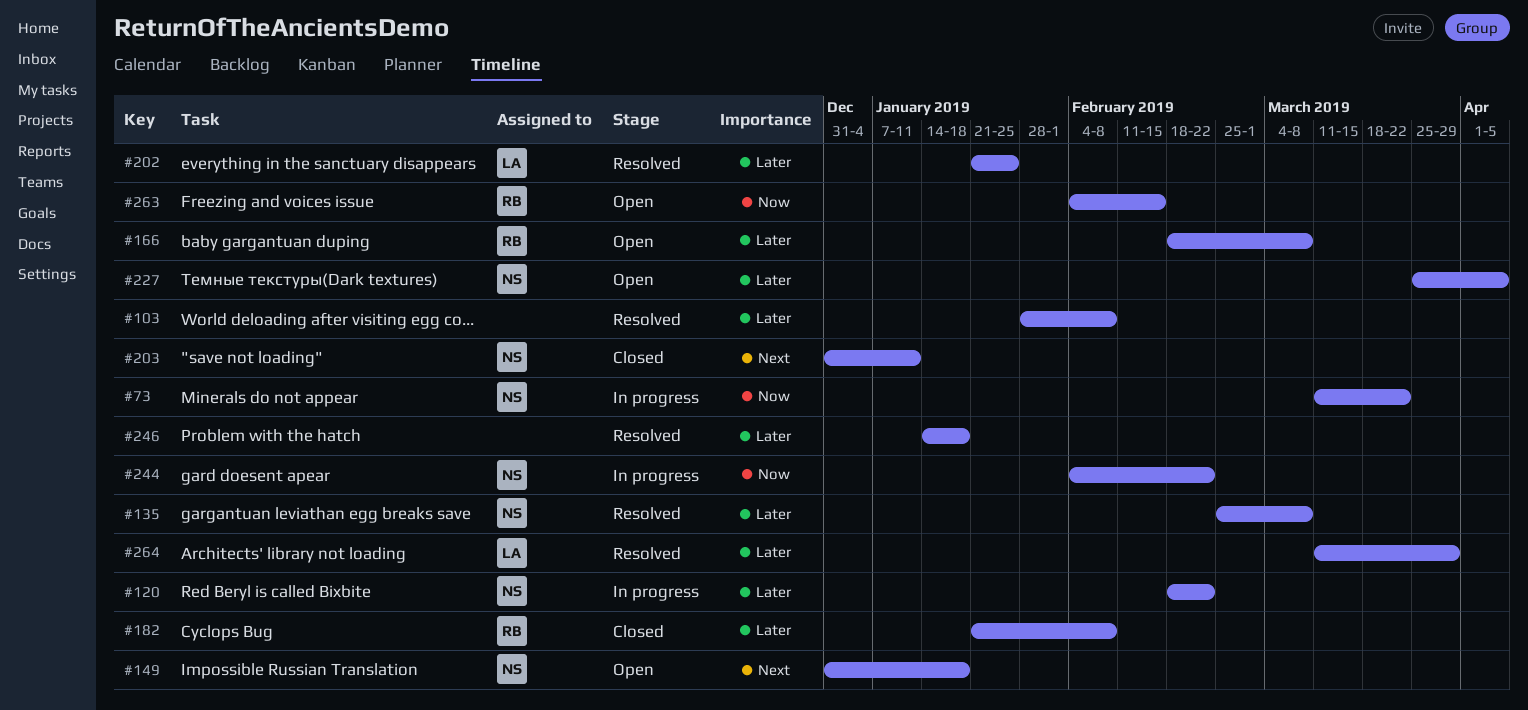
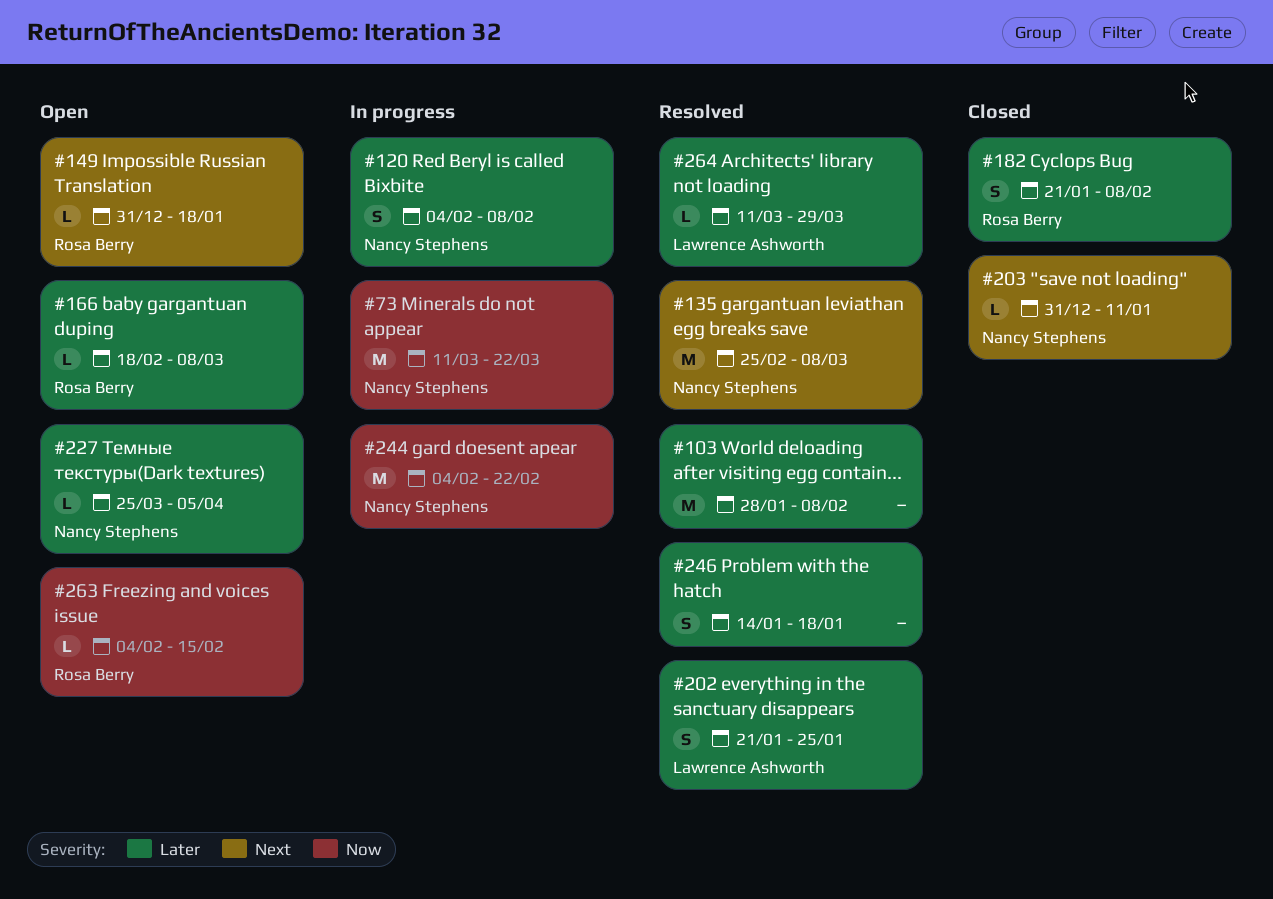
#120, start: Feb 18 -> Feb 4
#120, due: Feb 22 -> Feb 8
#135, priority: Later -> Next
#149, owner: Nancy Stephens -> Rosa Berry

